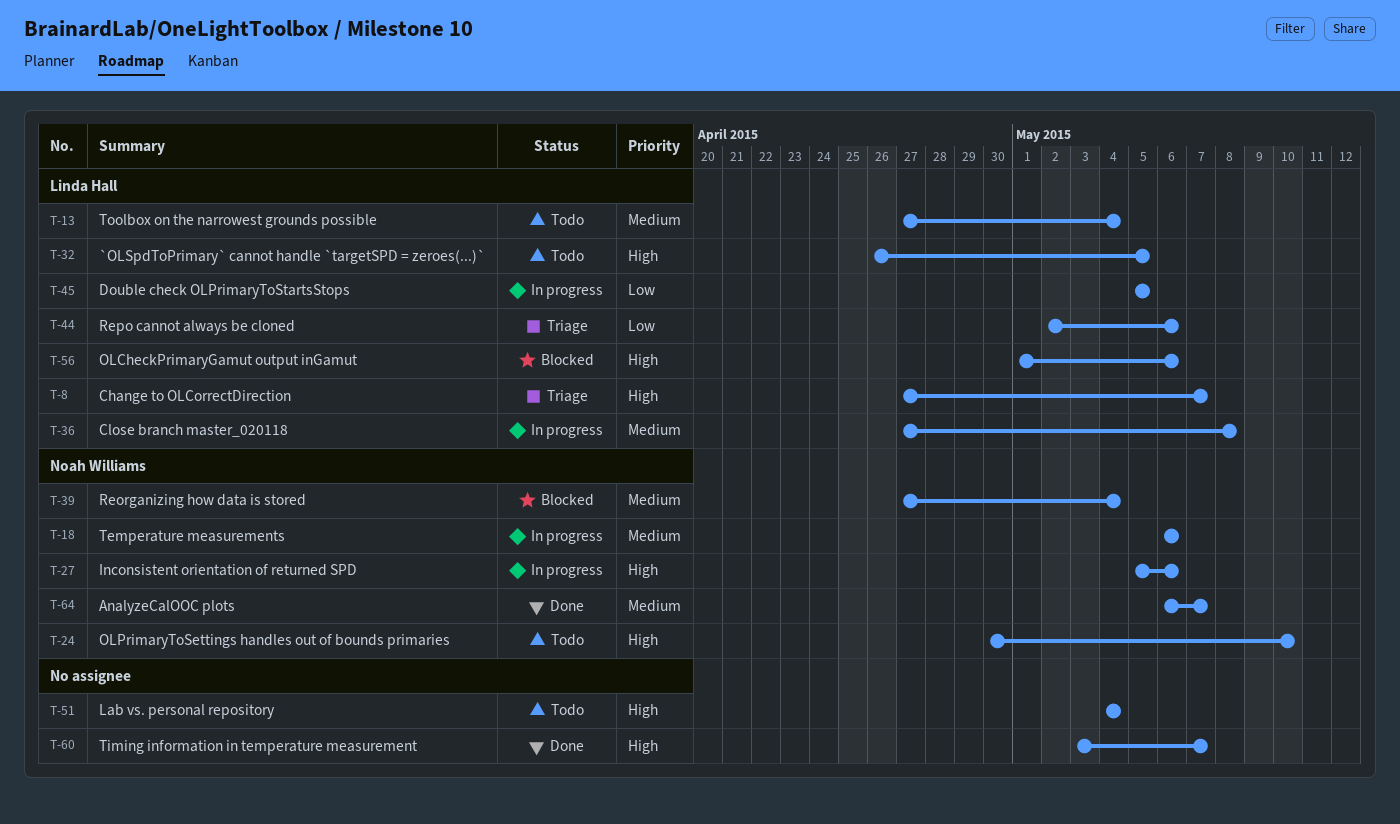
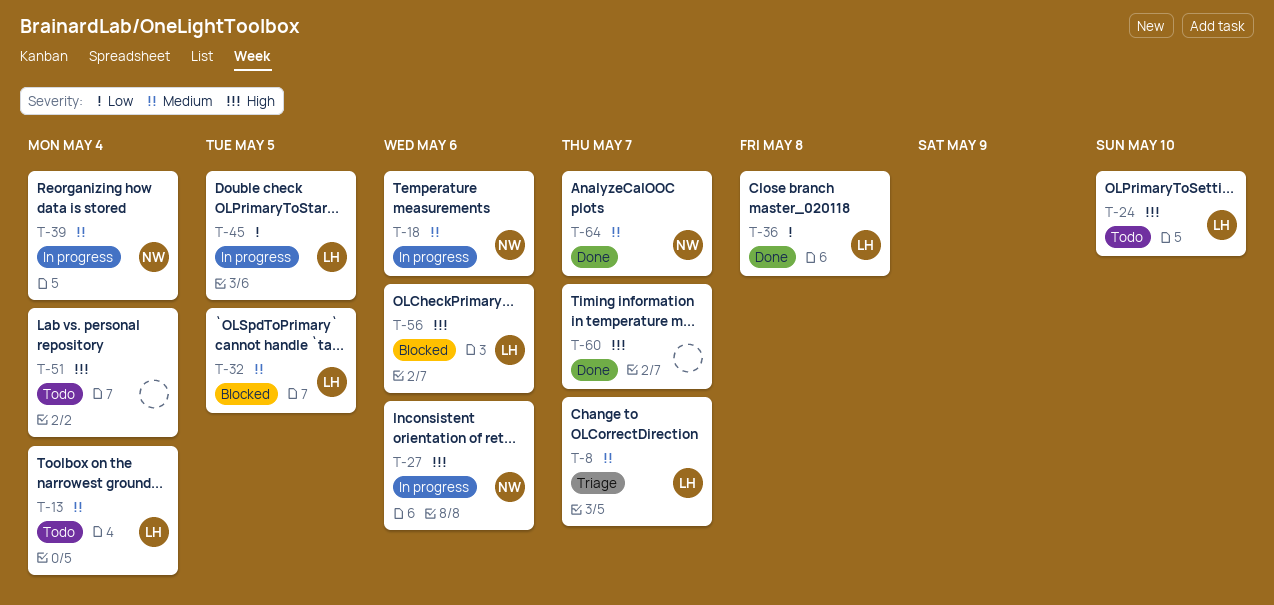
T-8, priority: High -> Medium
T-24, owner: Noah Williams -> Linda Hall
T-32, status: Todo -> Blocked
T-32, priority: High -> Medium
T-36, status: In progress -> Done
T-36, priority: Medium -> Low
T-39, status: Blocked -> In progress
T-44: present -> none

